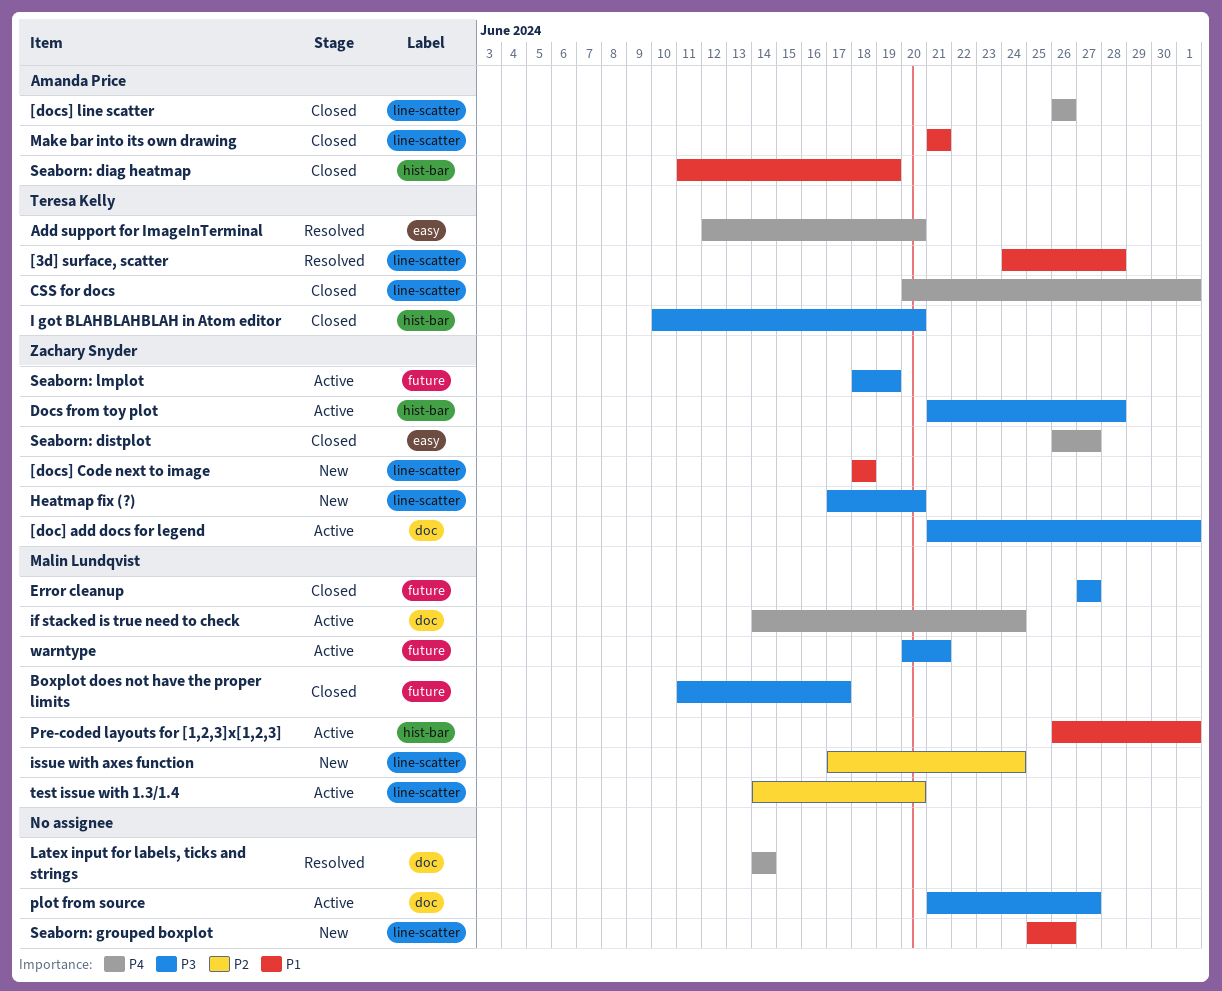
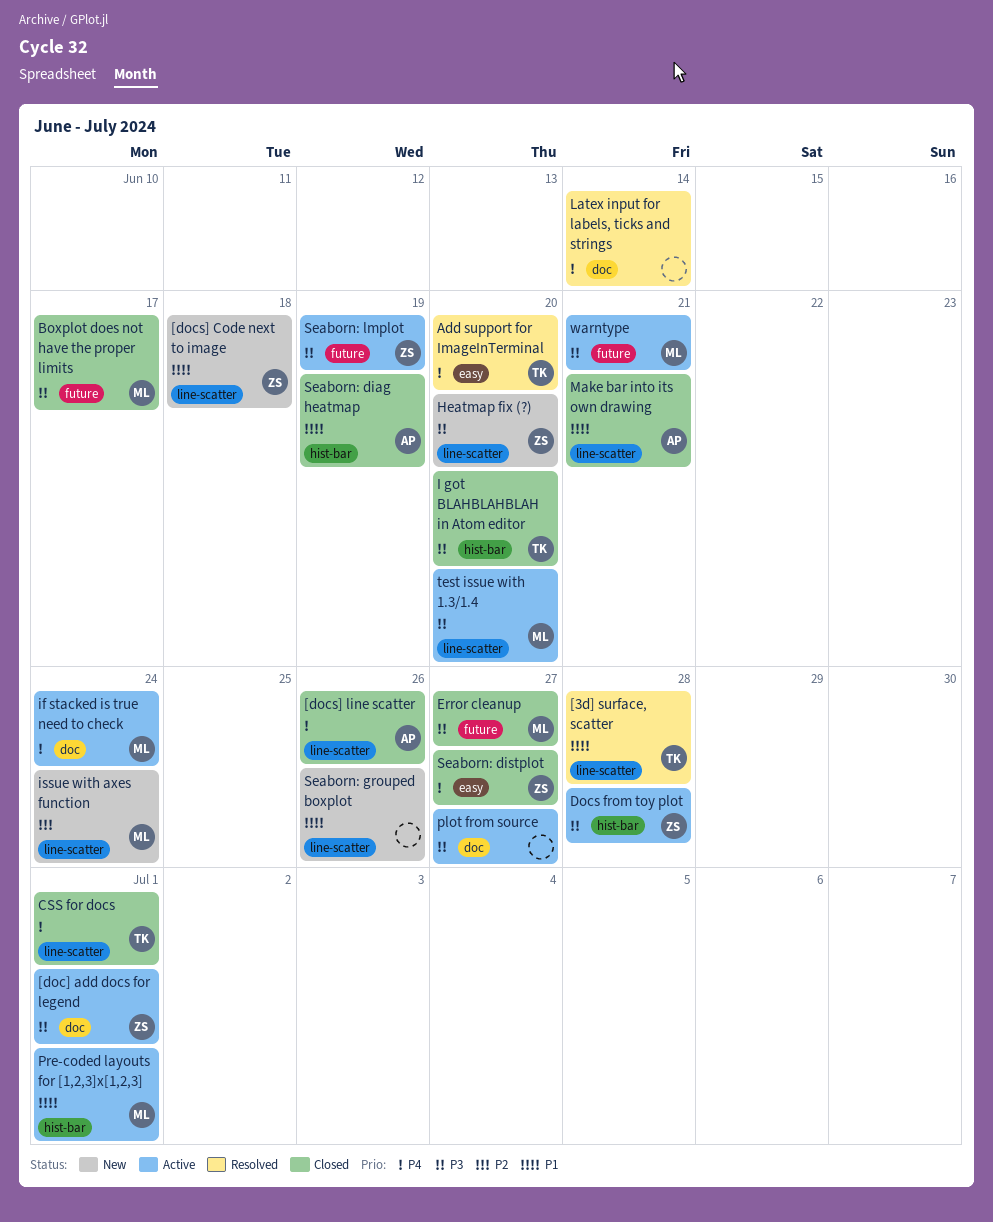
test issue with 1.3/1.4, priority: P2 -> P3

